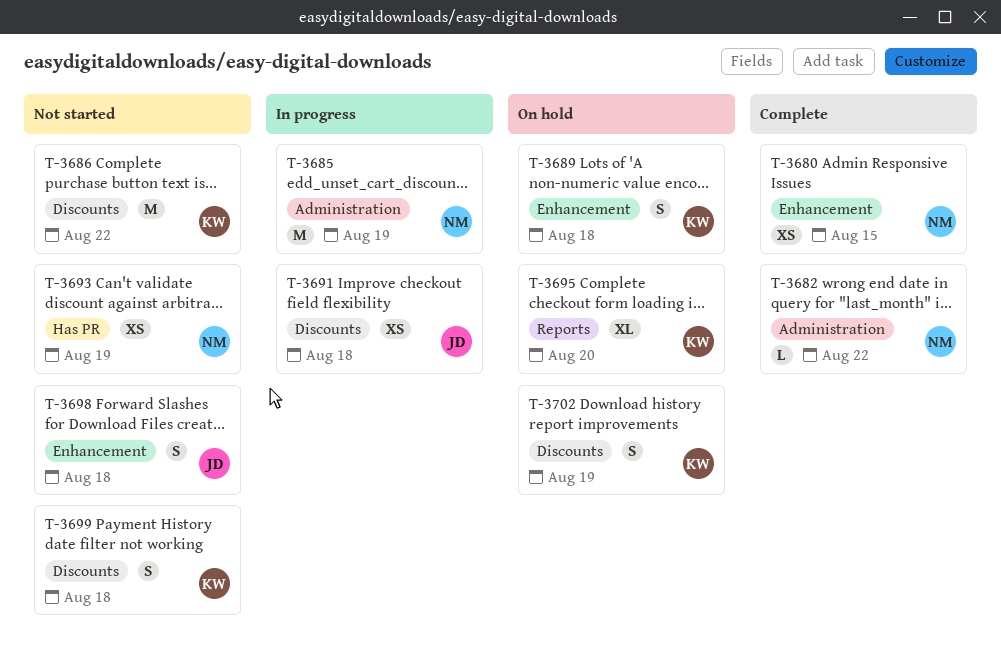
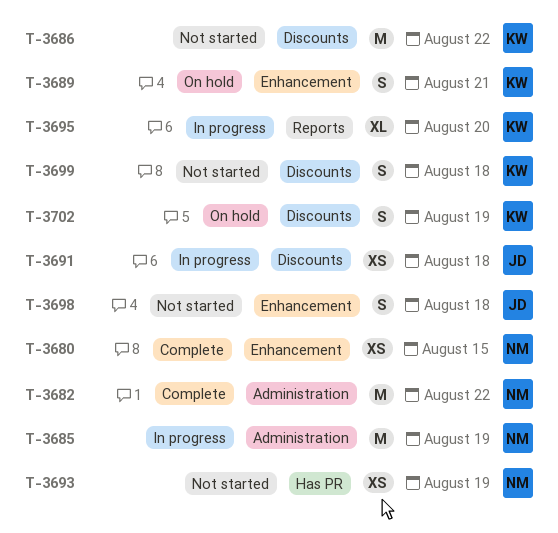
T-3682, estimate: L -> M
T-3689, due: Aug 18 -> Aug 21
T-3695, status: On hold -> In progress

